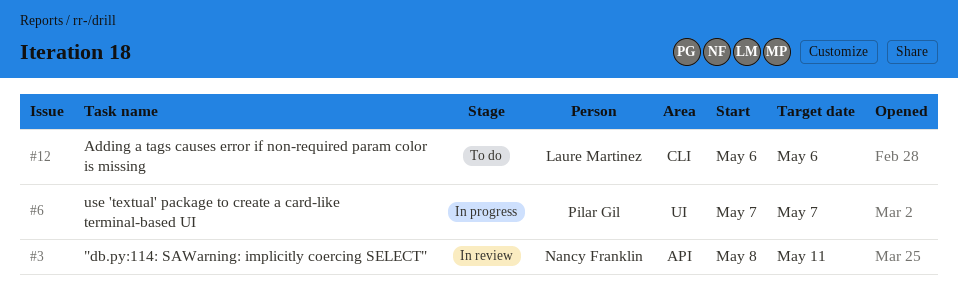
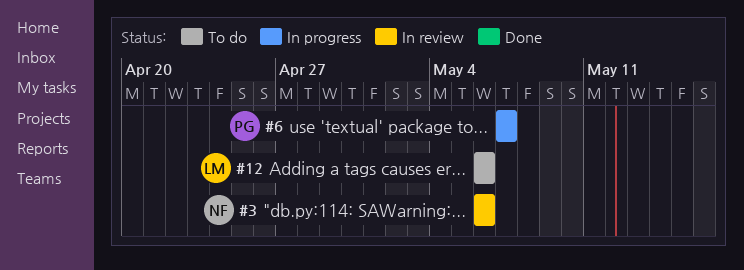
#3, start: May 8 -> May 6
#3, due: May 11 -> May 6

